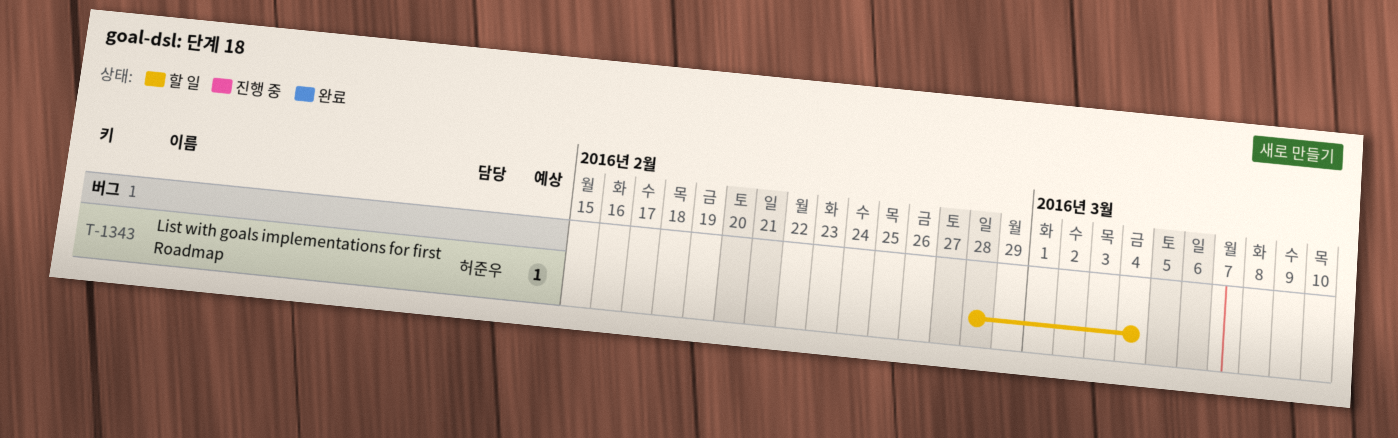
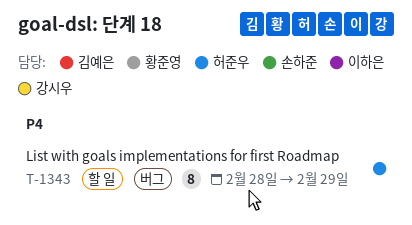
T-1343, estimate: 1 -> 8
T-1343, due: Mar 4 -> Feb 29

